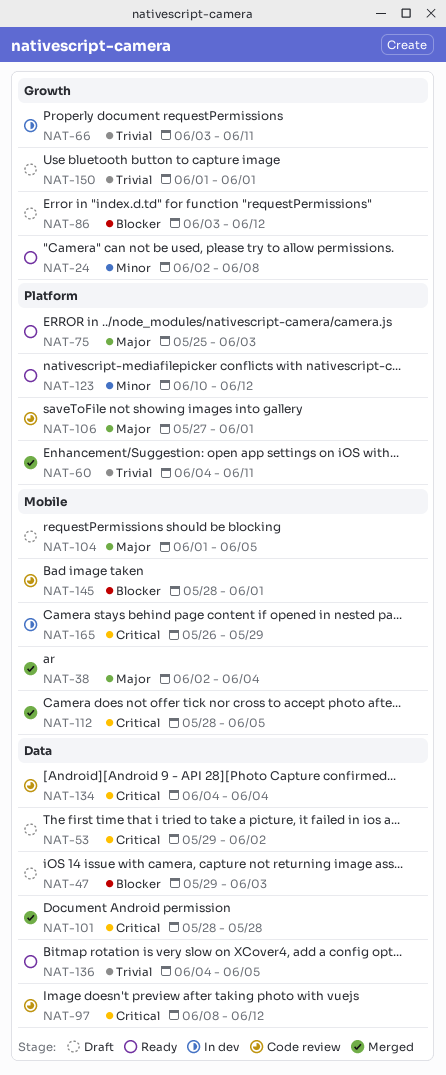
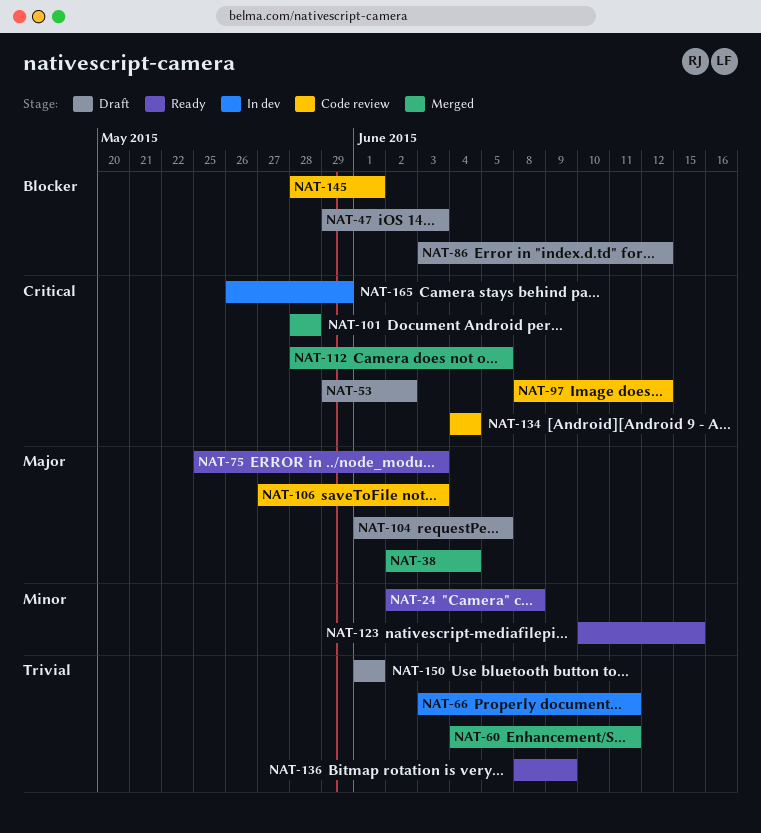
NAT-106, due: Jun 1 -> Jun 3
NAT-123, due: Jun 12 -> Jun 15
NAT-136, start: Jun 4 -> Jun 8
NAT-136, due: Jun 5 -> Jun 9

